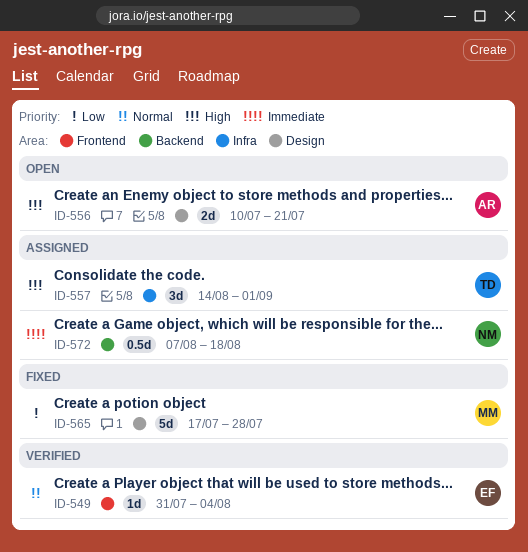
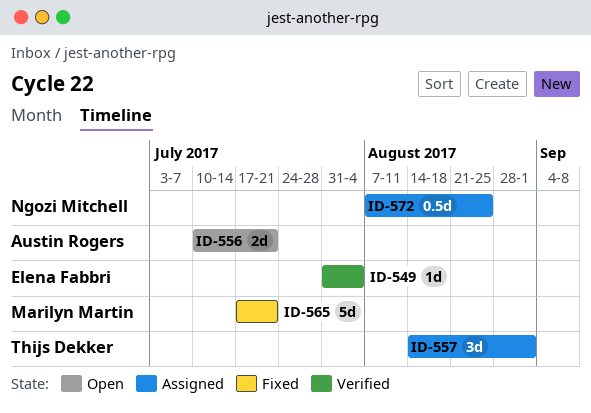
ID-565, due: Jul 28 -> Jul 21
ID-572, due: Aug 18 -> Aug 25

